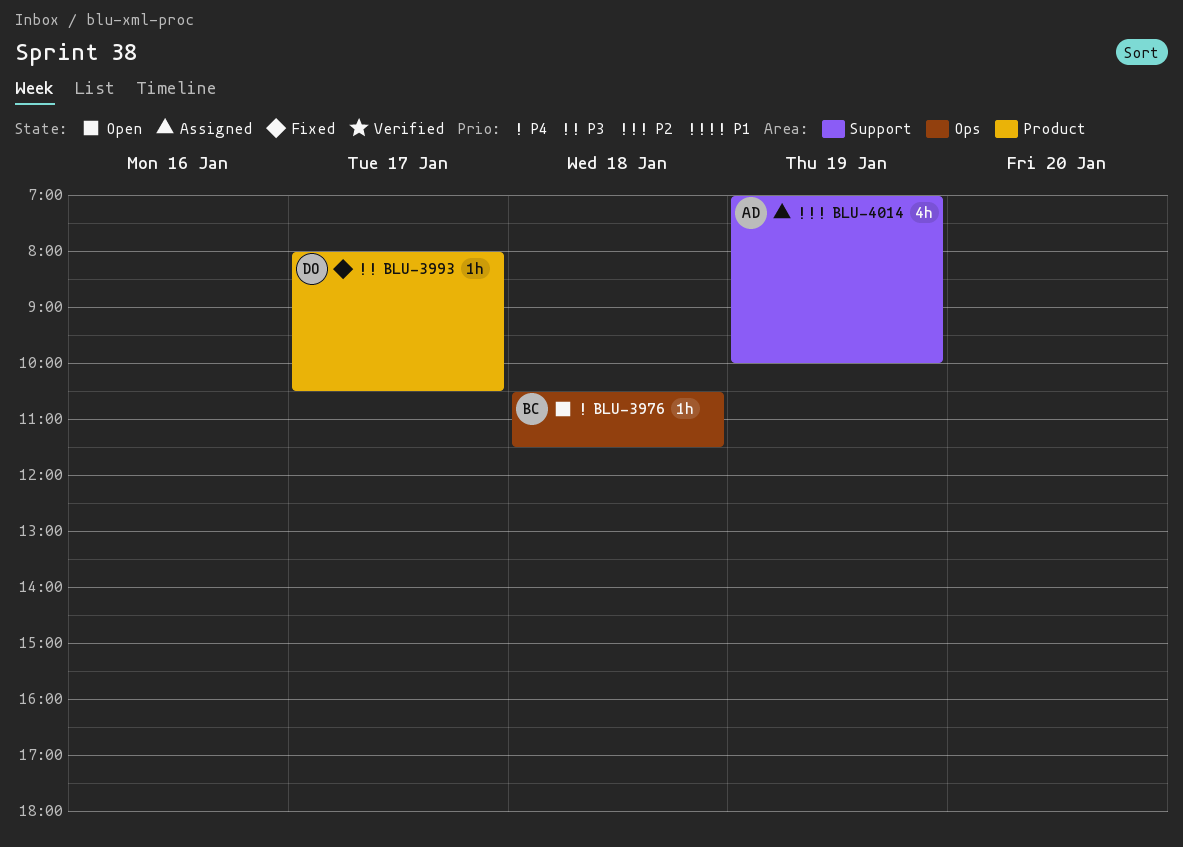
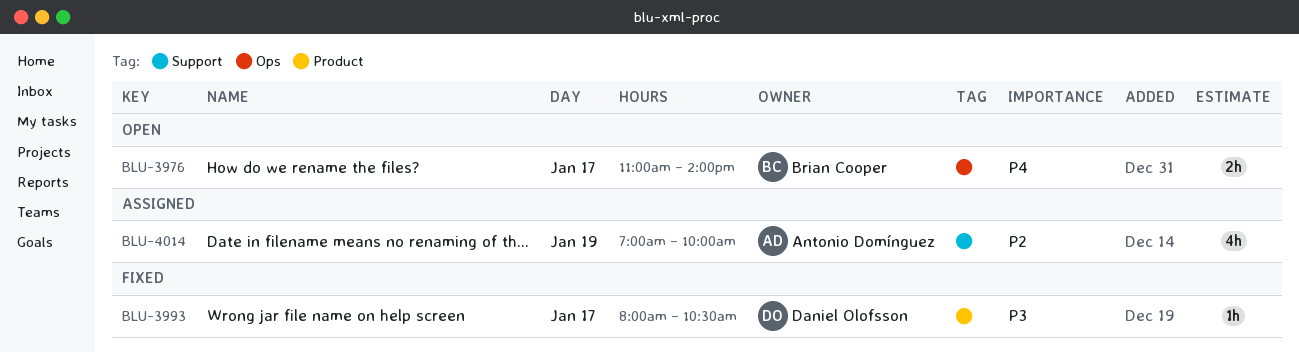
BLU-3976, estimate: 1h -> 2h
BLU-3976, day: Jan 18 -> Jan 17
BLU-3976, begins: 10:30 -> 11:00
BLU-3976, ends: 11:30 -> 14:00

